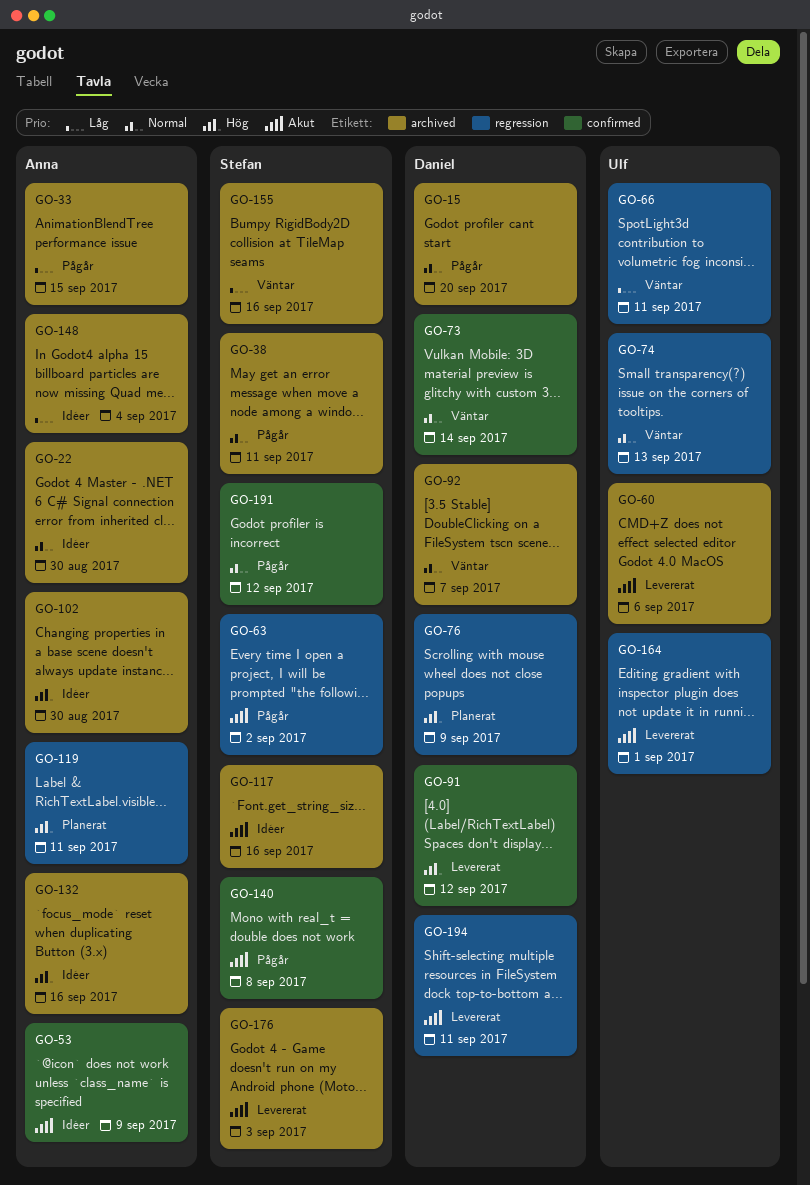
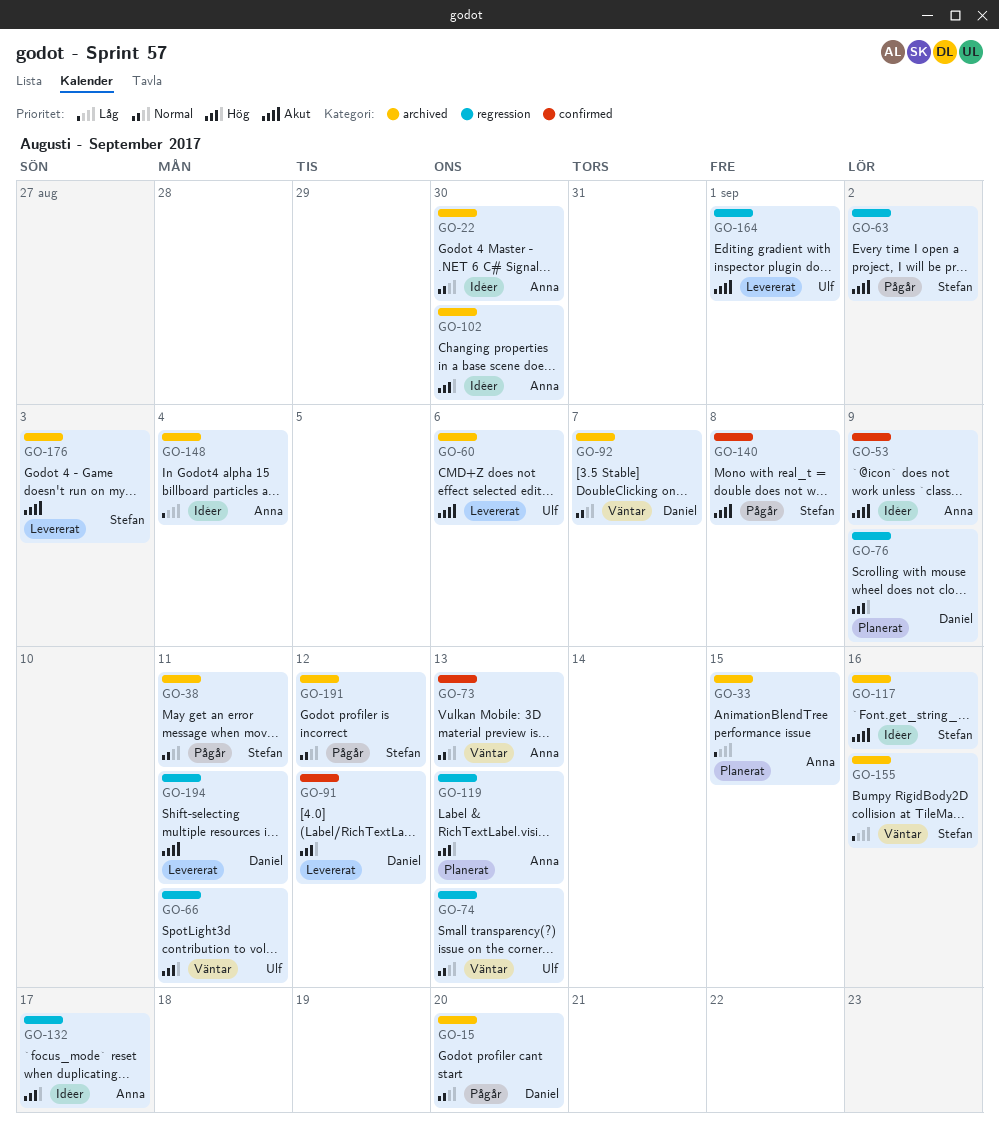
GO-33, status: Pågår -> Planerat
GO-66, priority: Låg -> Hög
GO-73, owner: Daniel -> Anna
GO-73, due: Sep 14 -> Sep 13
GO-119, due: Sep 11 -> Sep 13
GO-132, label: archived -> regression
GO-132, due: Sep 16 -> Sep 17
GO-191, label: confirmed -> archived

